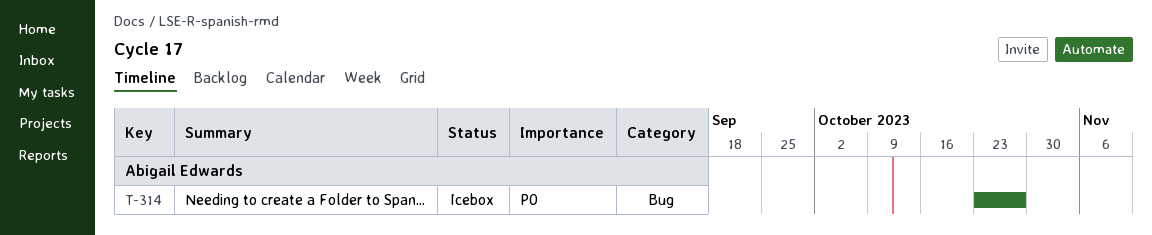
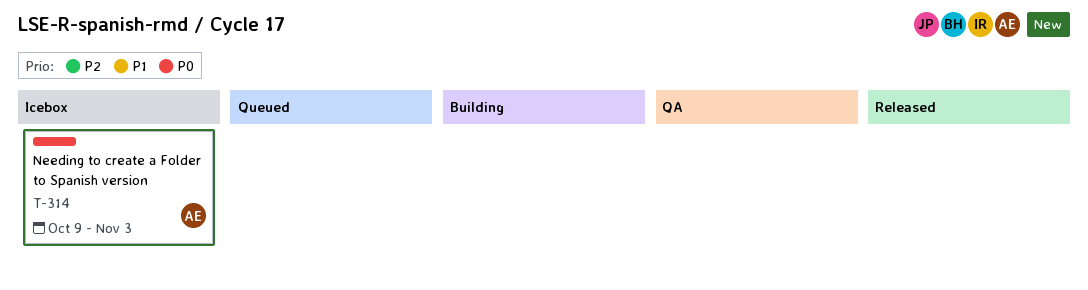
T-314, start: Oct 23 -> Oct 9
T-314, due: Oct 27 -> Nov 3

